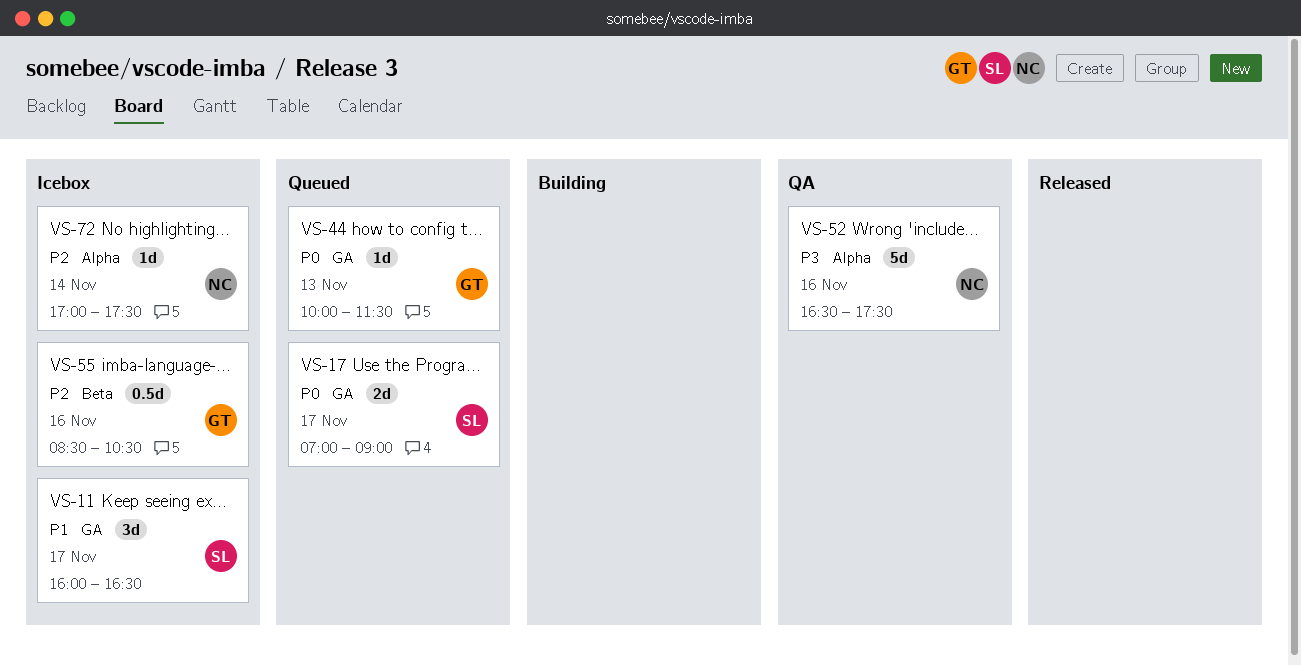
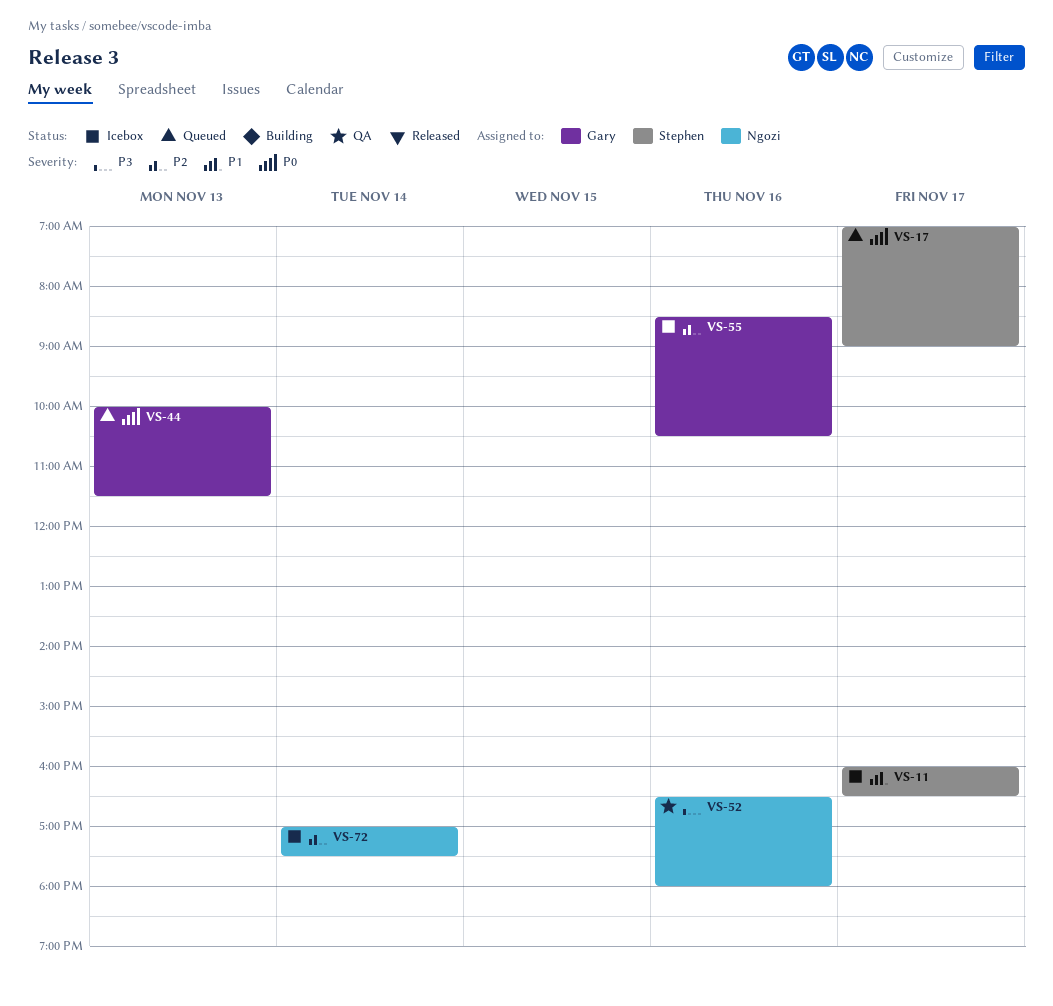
VS-52, ends: 17:30 -> 18:00

